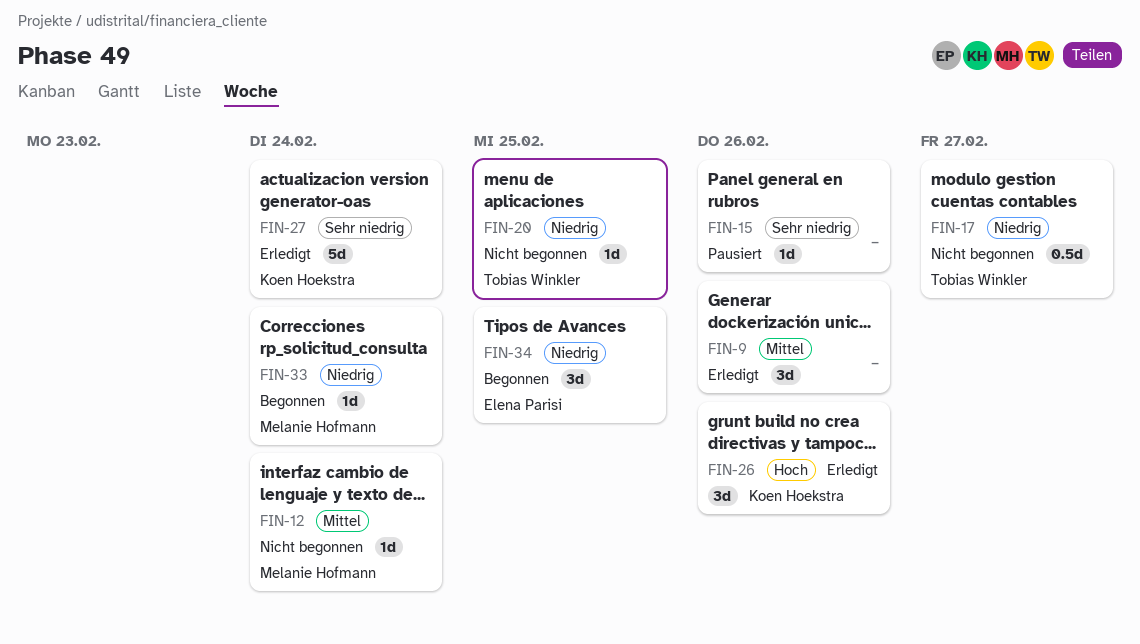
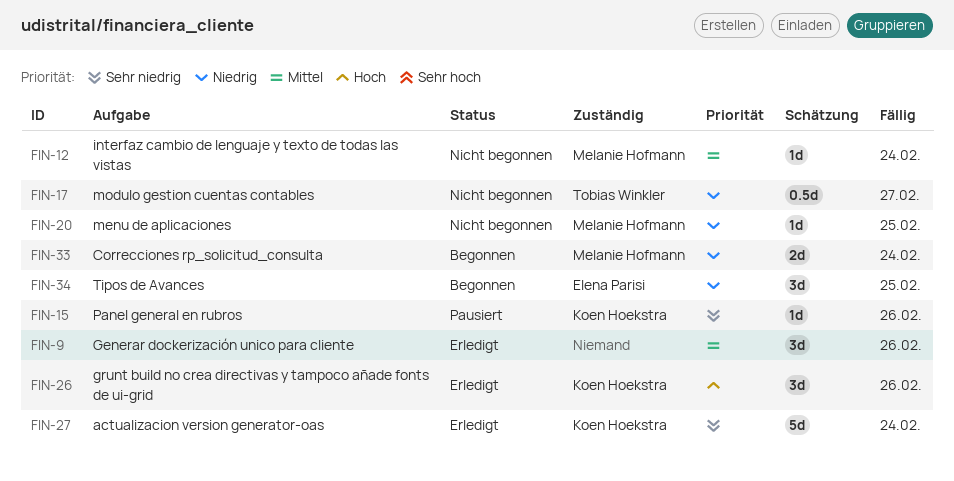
FIN-15, owner: none -> Koen Hoekstra
FIN-20, owner: Tobias Winkler -> Melanie Hofmann
FIN-33, estimate: 1d -> 2d

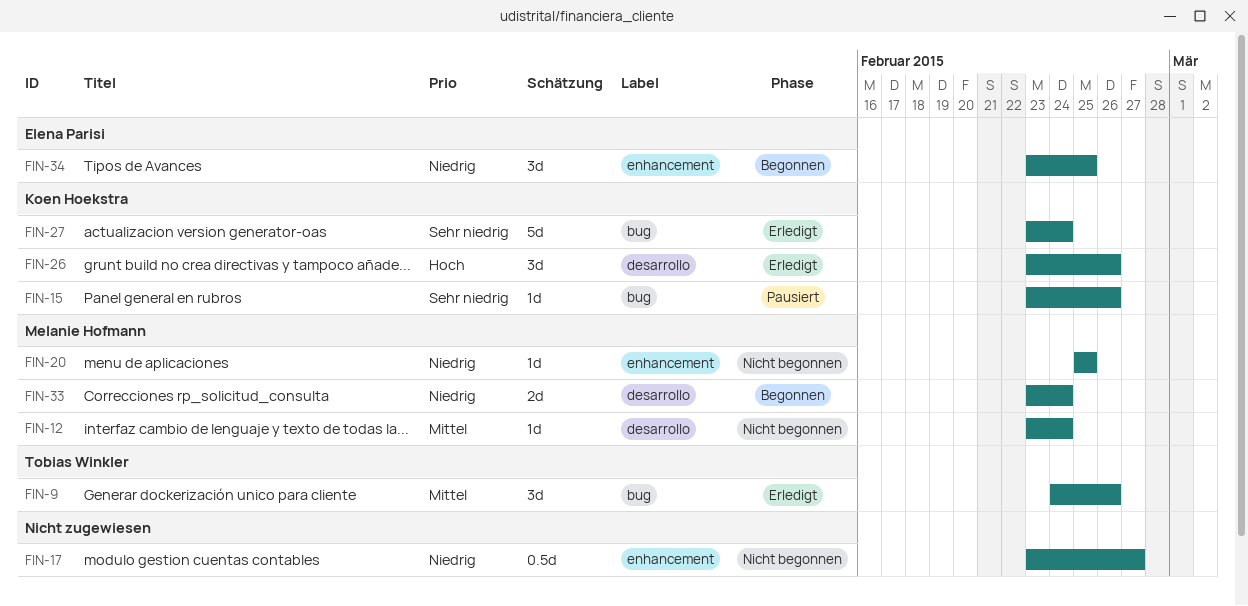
FIN-9, owner: none -> Tobias Winkler
FIN-17, owner: Tobias Winkler -> none

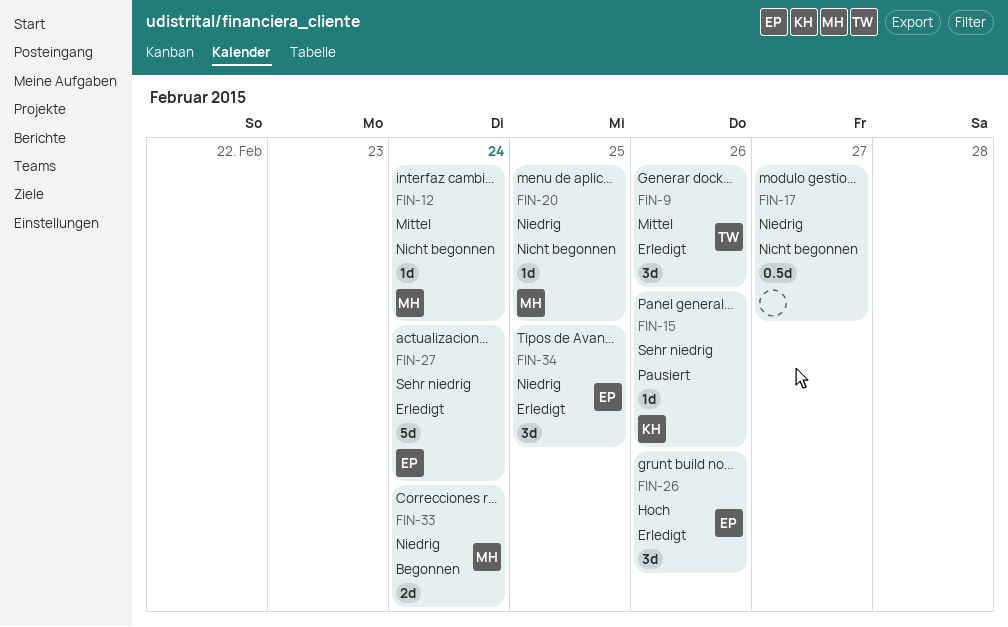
FIN-26, owner: Koen Hoekstra -> Elena Parisi
FIN-27, owner: Koen Hoekstra -> Elena Parisi
FIN-34, status: Begonnen -> Erledigt

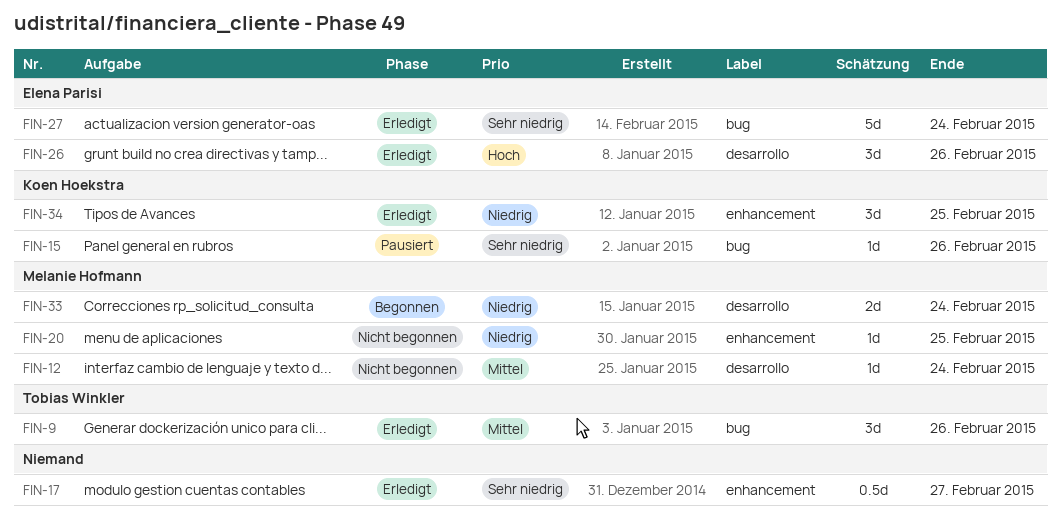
FIN-17, status: Nicht begonnen -> Erledigt
FIN-17, priority: Niedrig -> Sehr niedrig
FIN-34, owner: Elena Parisi -> Koen Hoekstra

